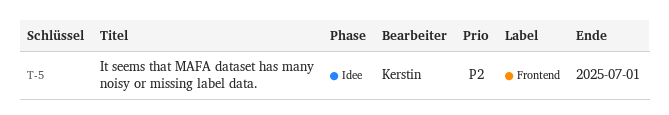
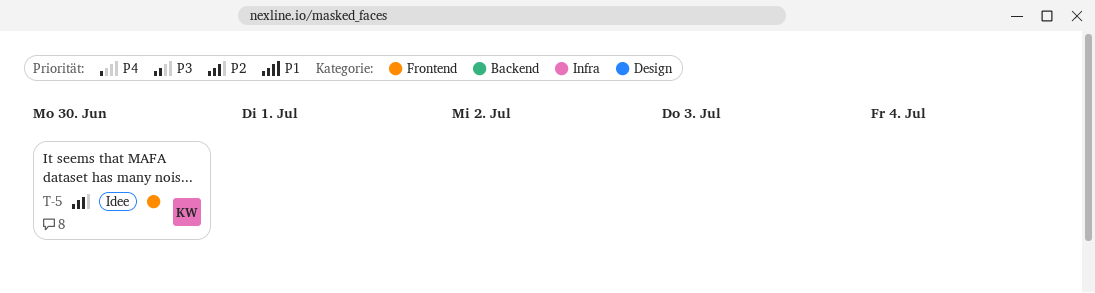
T-5, due: Jul 1 -> Jun 30

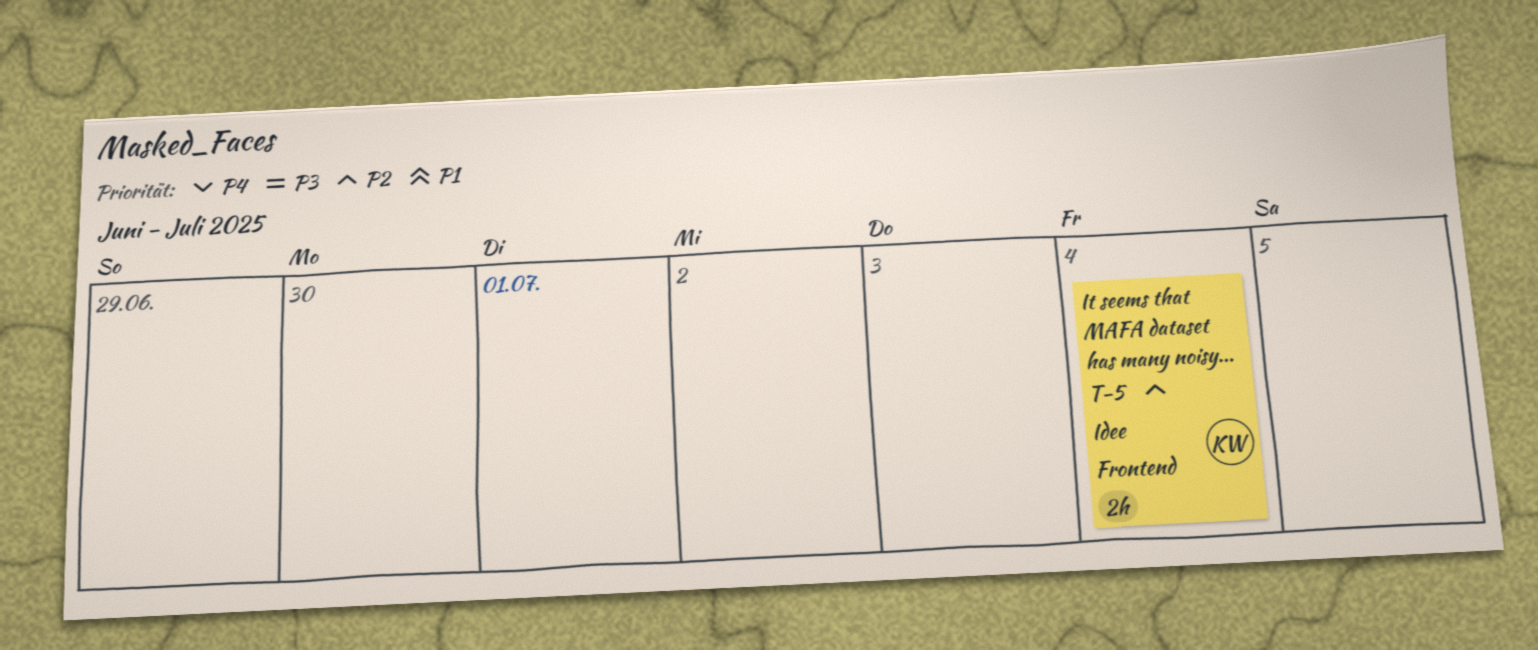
T-5, due: Jun 30 -> Jul 4

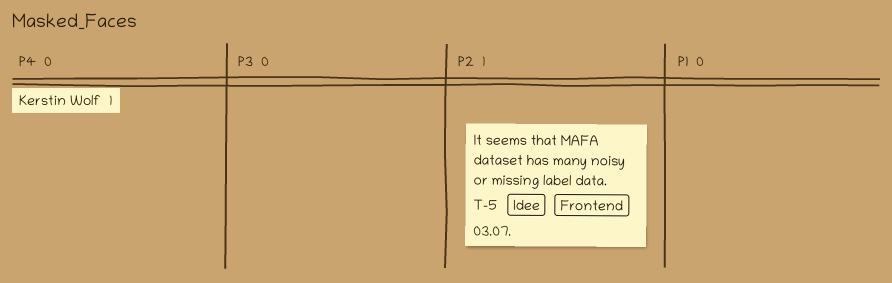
T-5, due: Jul 4 -> Jul 3

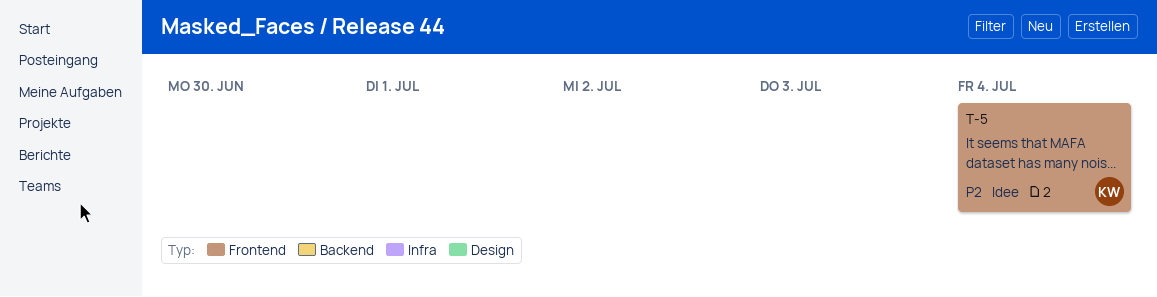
T-5, due: Jul 3 -> Jul 4

